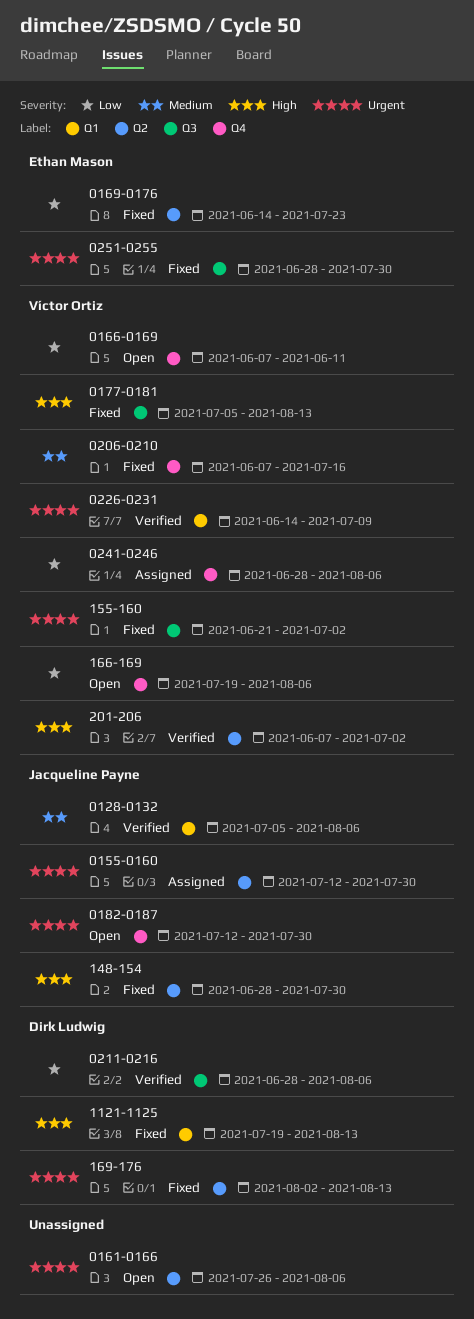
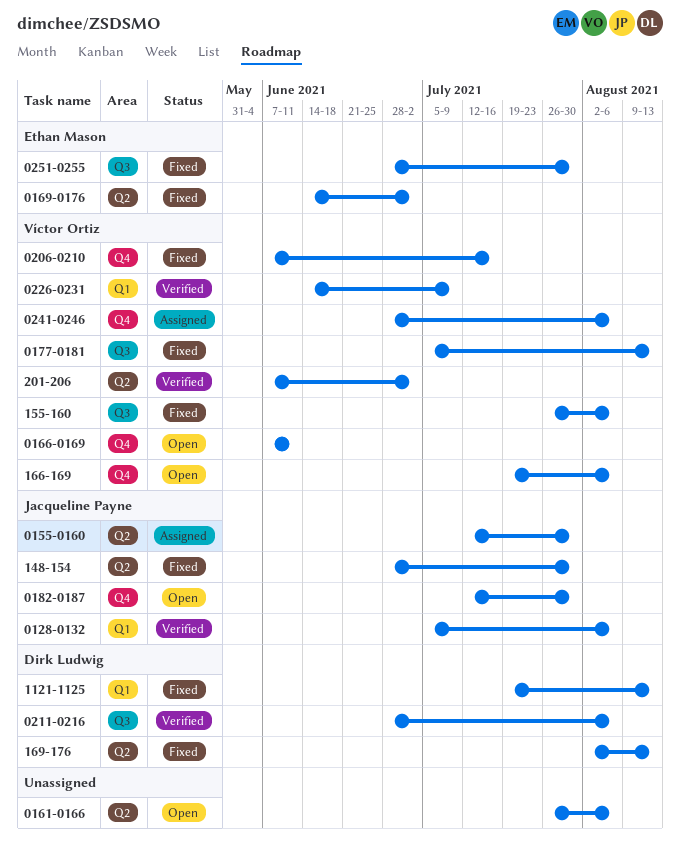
0169-0176, due: Jul 23 -> Jul 2
155-160, start: Jun 21 -> Jul 26
155-160, due: Jul 2 -> Aug 6

